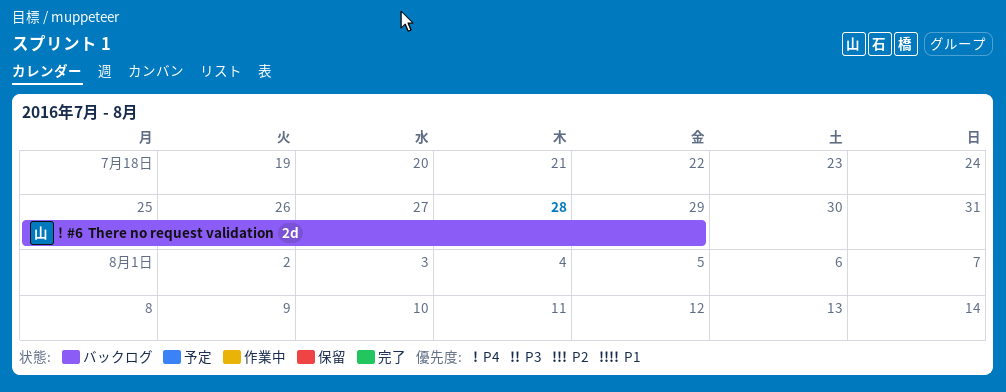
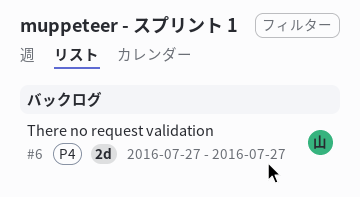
#6, start: Jul 25 -> Jul 27
#6, due: Jul 29 -> Jul 27

